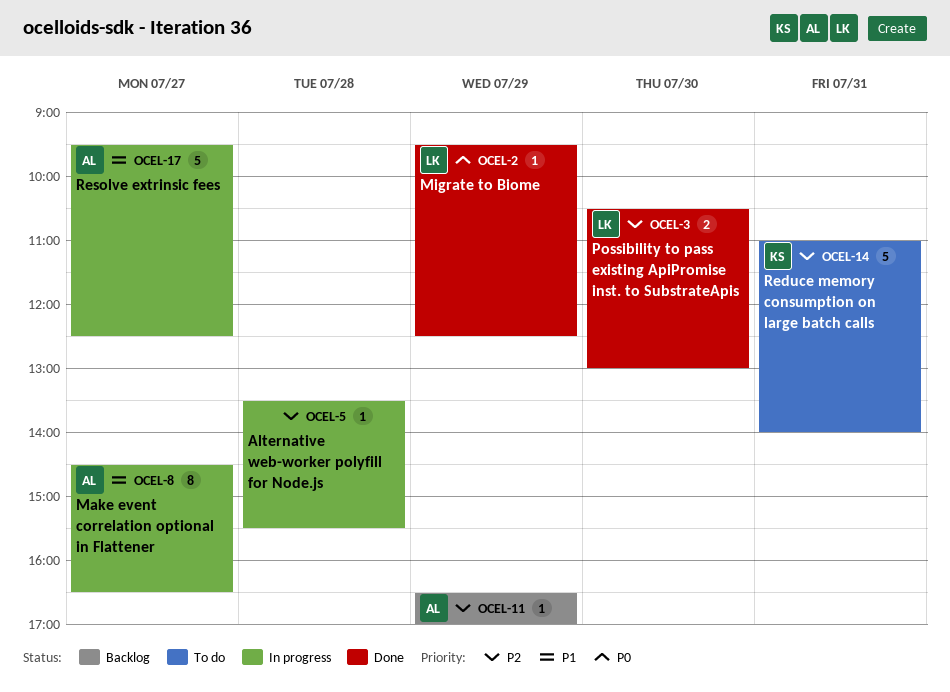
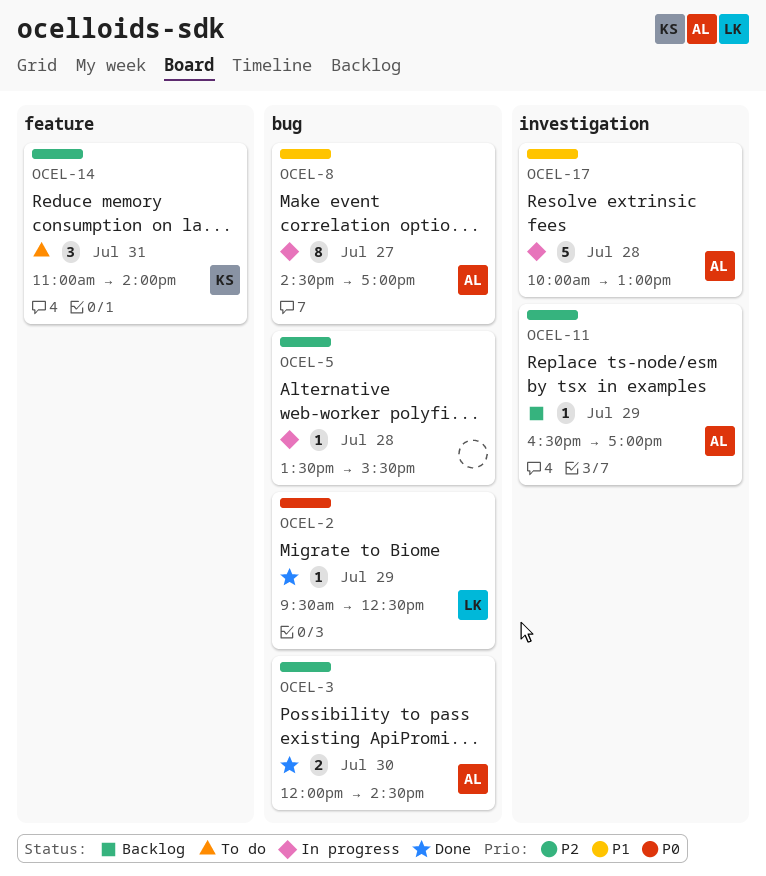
OCEL-3, owner: LK -> AL
OCEL-3, begins: 10:30 -> 12:00
OCEL-3, ends: 13:00 -> 14:30
OCEL-8, ends: 16:30 -> 17:00
OCEL-14, estimate: 5 -> 3
OCEL-17, day: Jul 27 -> Jul 28
OCEL-17, begins: 09:30 -> 10:00
OCEL-17, ends: 12:30 -> 13:00

